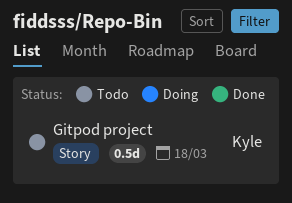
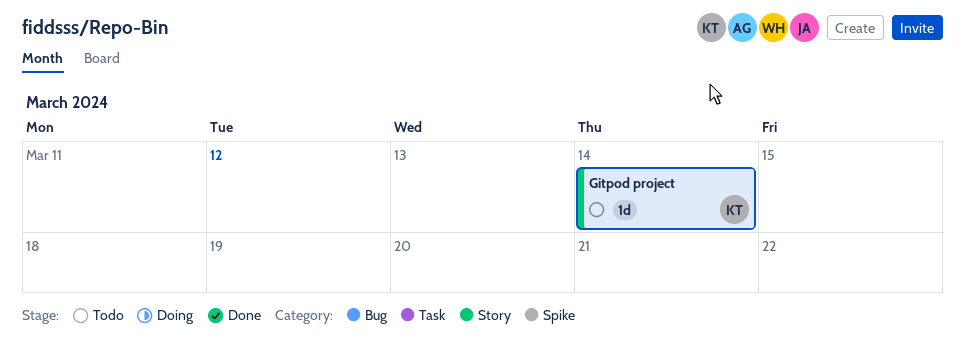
Gitpod project, estimate: 0.5d -> 1d
Gitpod project, due: Mar 18 -> Mar 14

